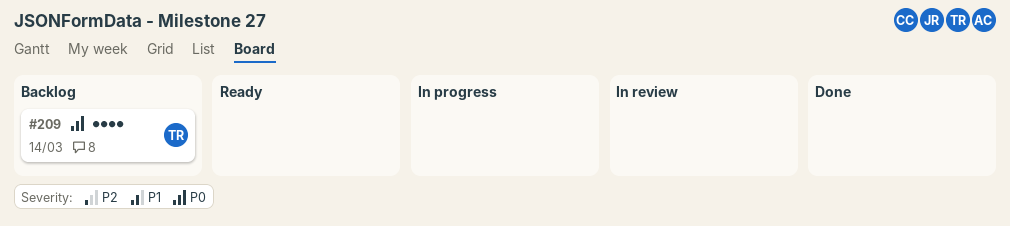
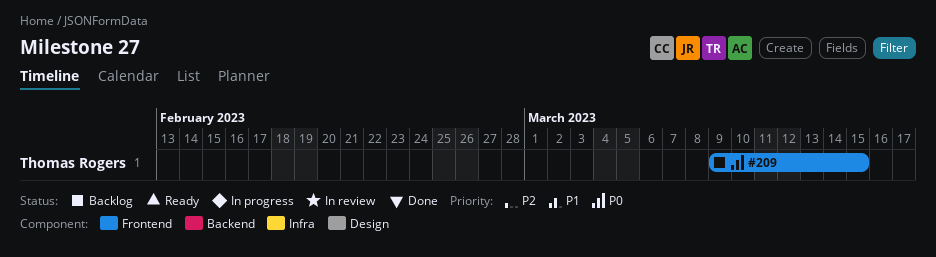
#209, due: Mar 14 -> Mar 15

